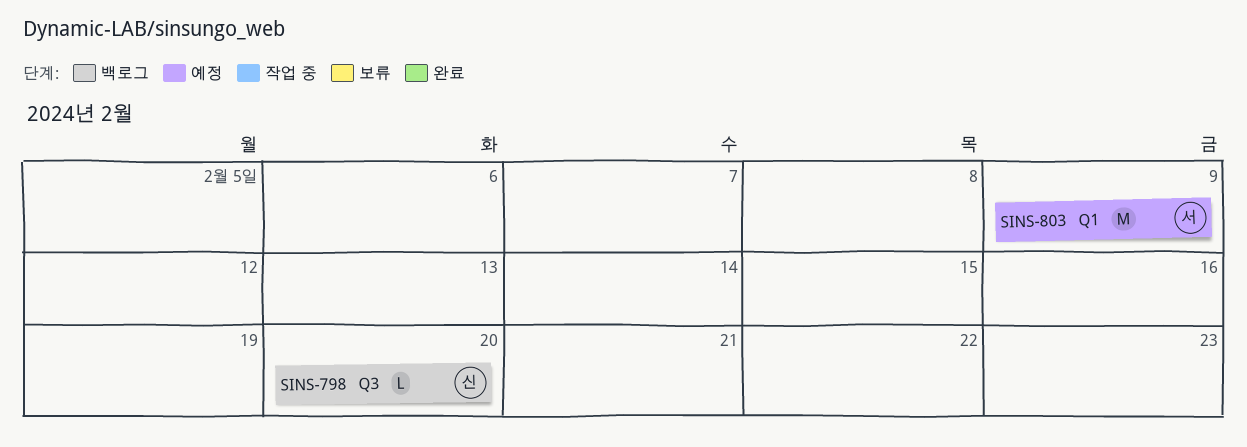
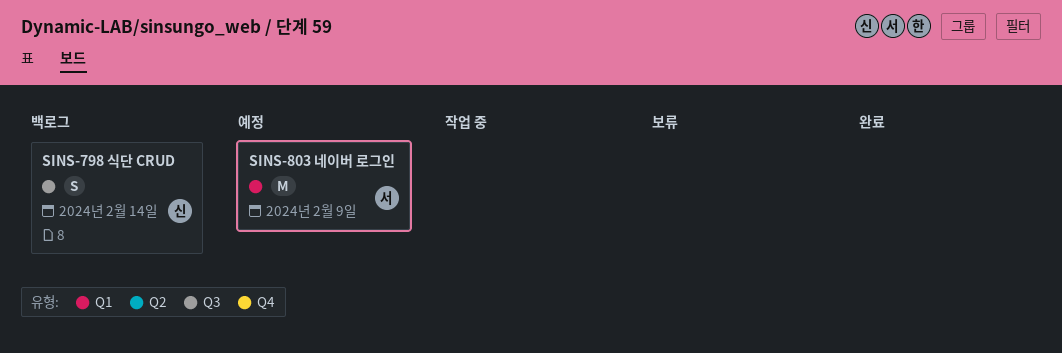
SINS-798, estimate: L -> S
SINS-798, due: Feb 20 -> Feb 14

